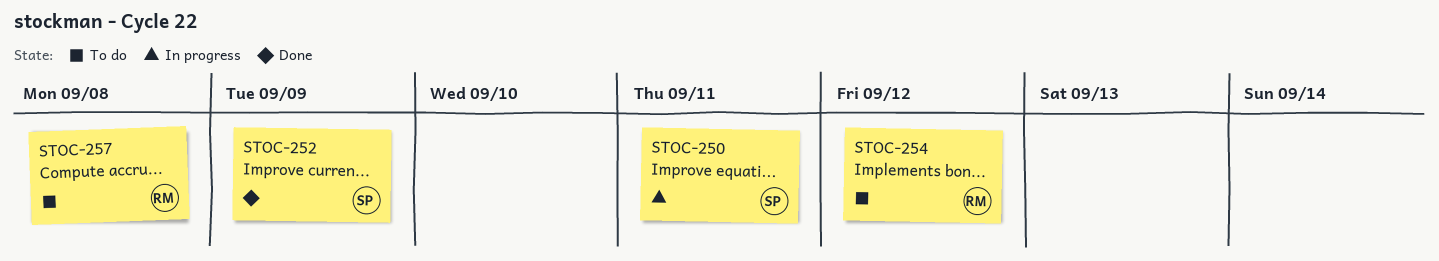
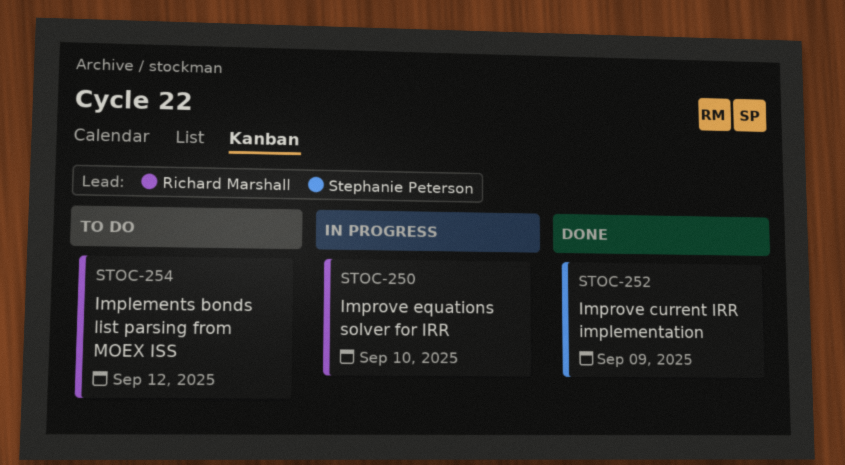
STOC-250, owner: Stephanie Peterson -> Richard Marshall
STOC-250, due: Sep 11 -> Sep 10
STOC-257: present -> none

